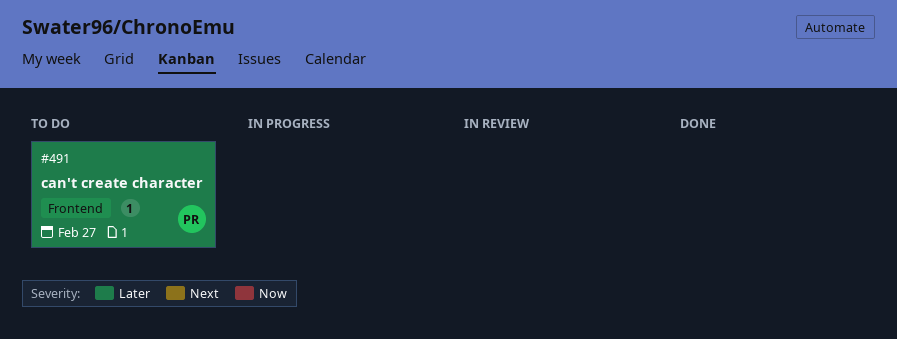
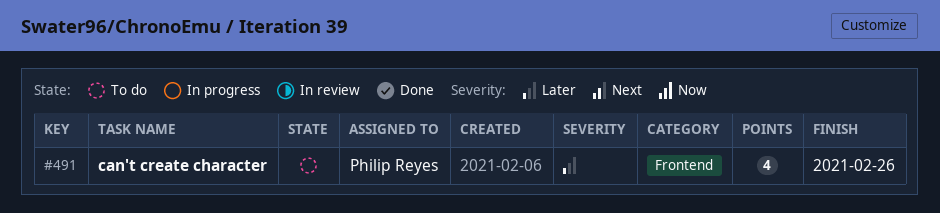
#491, estimate: 1 -> 4
#491, due: Feb 27 -> Feb 26

